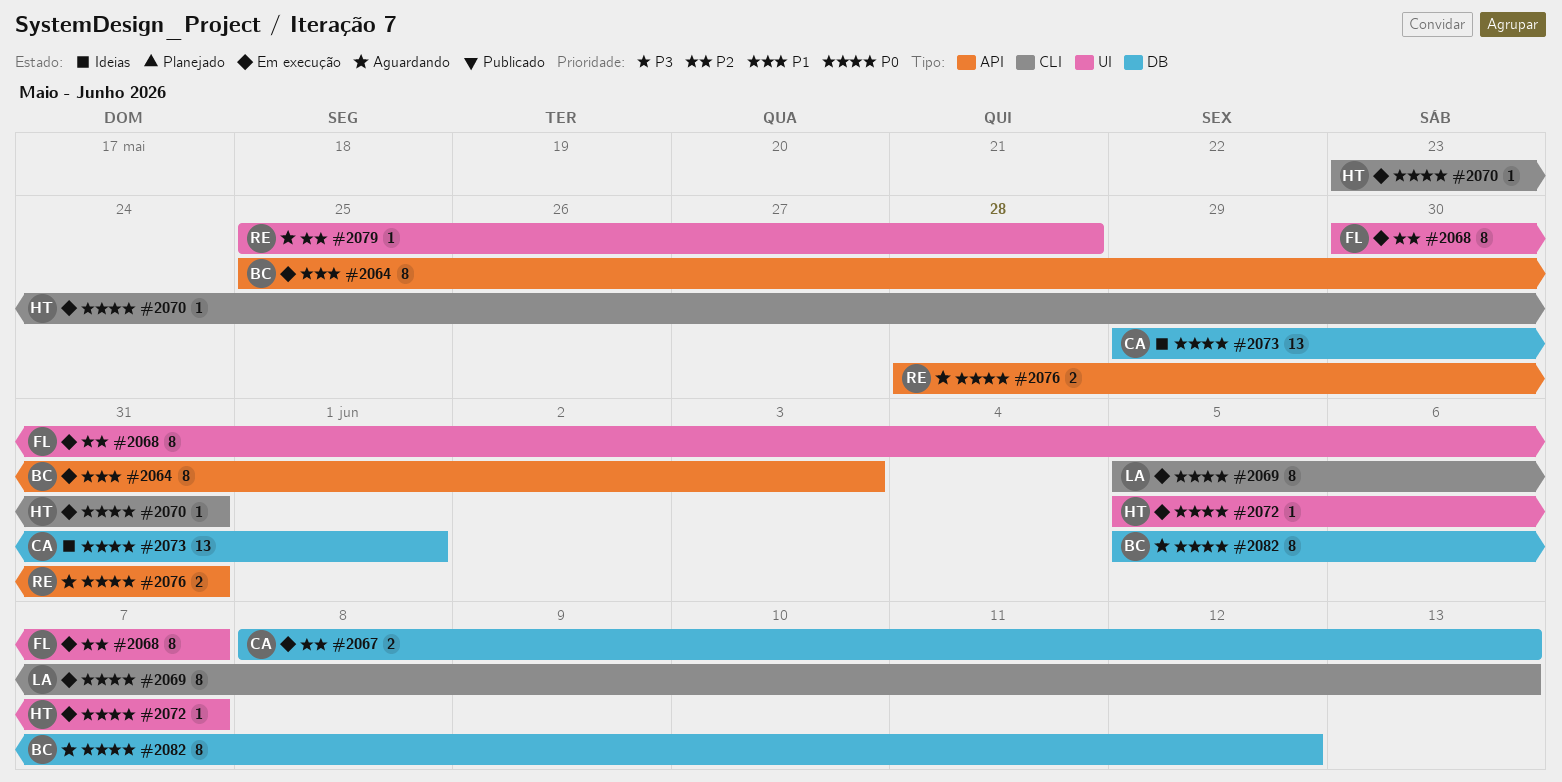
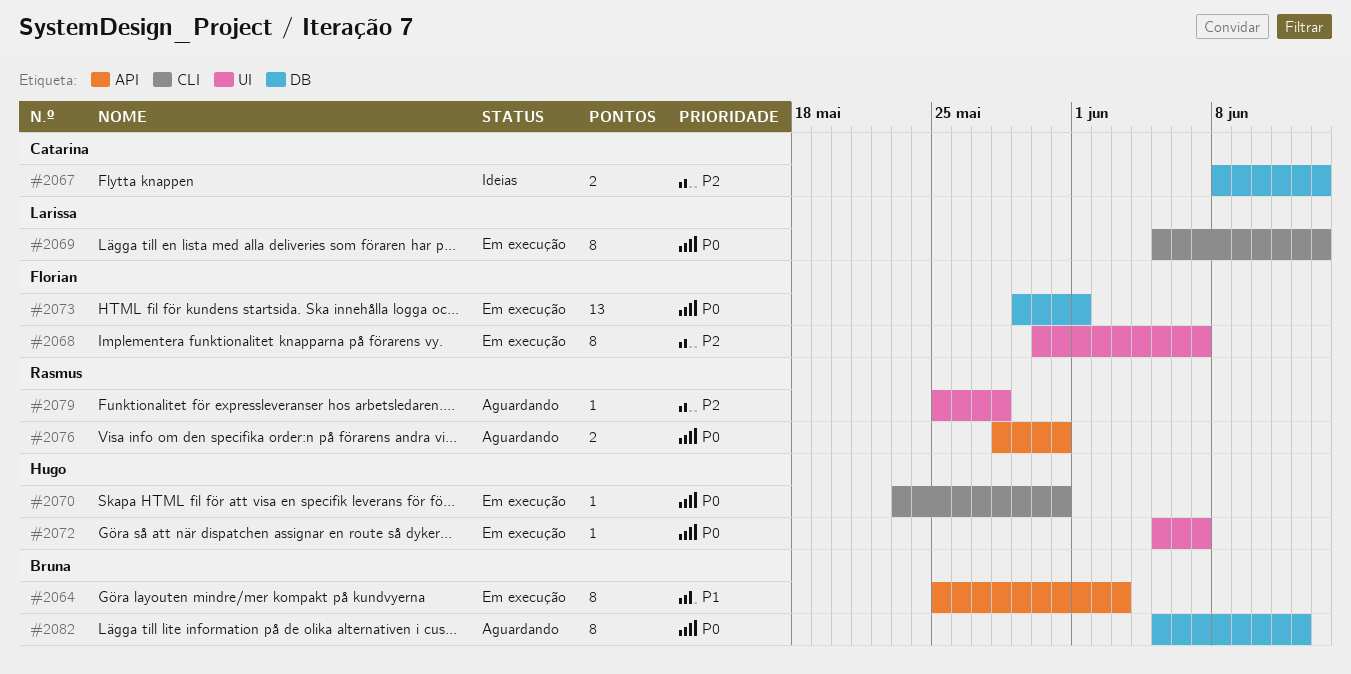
#2067, status: Em execução -> Ideias
#2073, status: Ideias -> Em execução
#2073, owner: Catarina -> Florian

